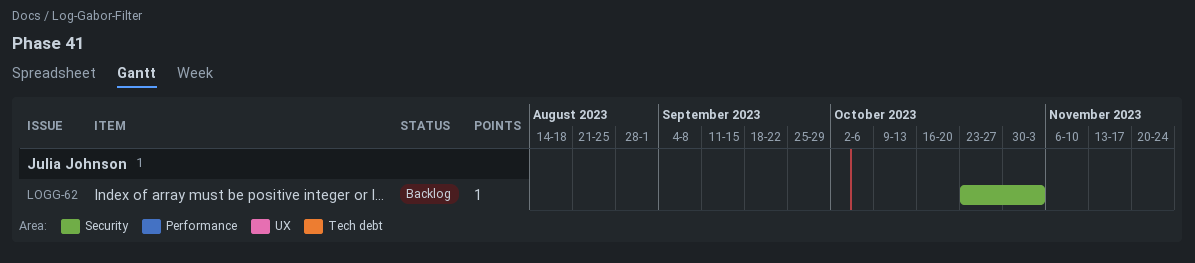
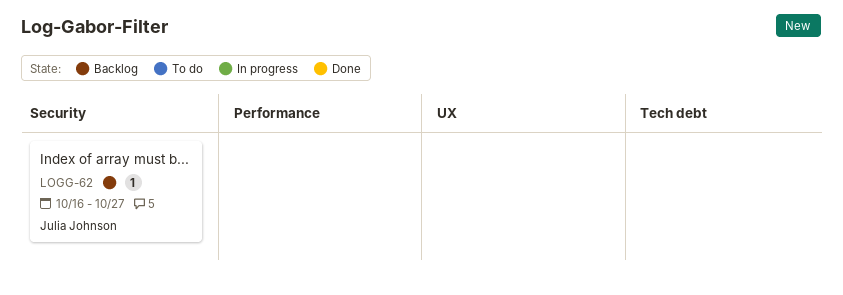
LOGG-62, start: Oct 23 -> Oct 16
LOGG-62, due: Nov 3 -> Oct 27

